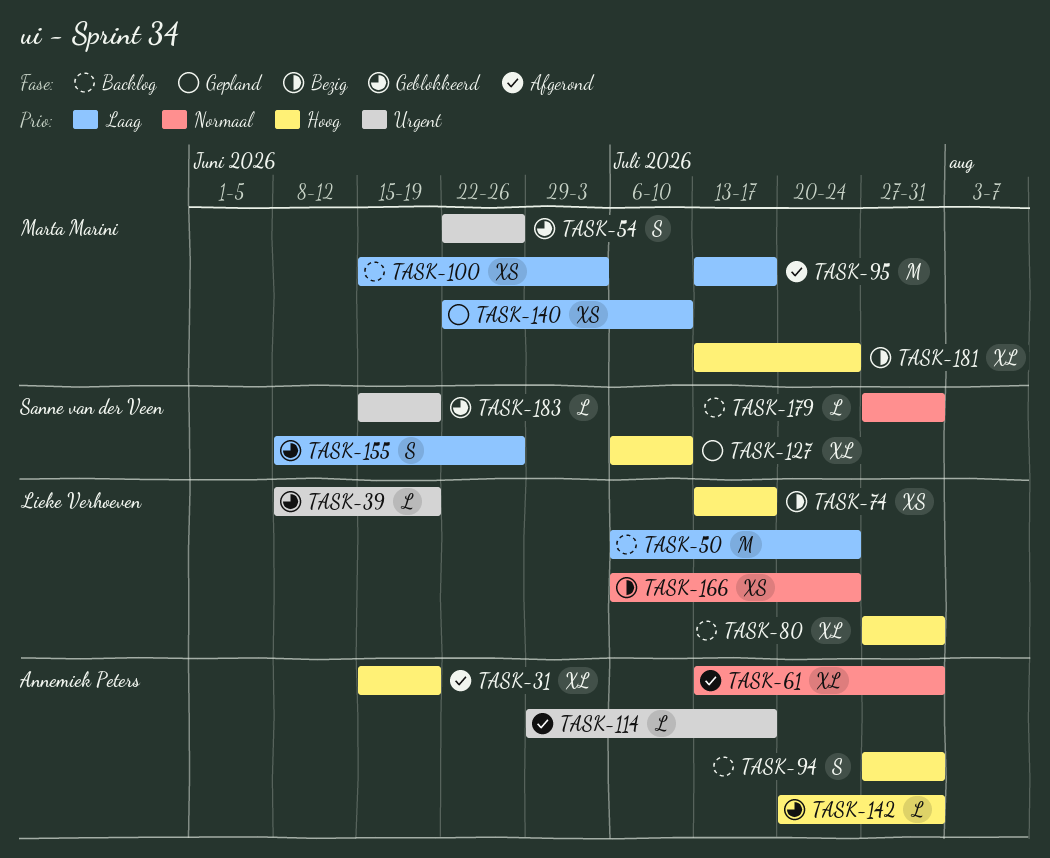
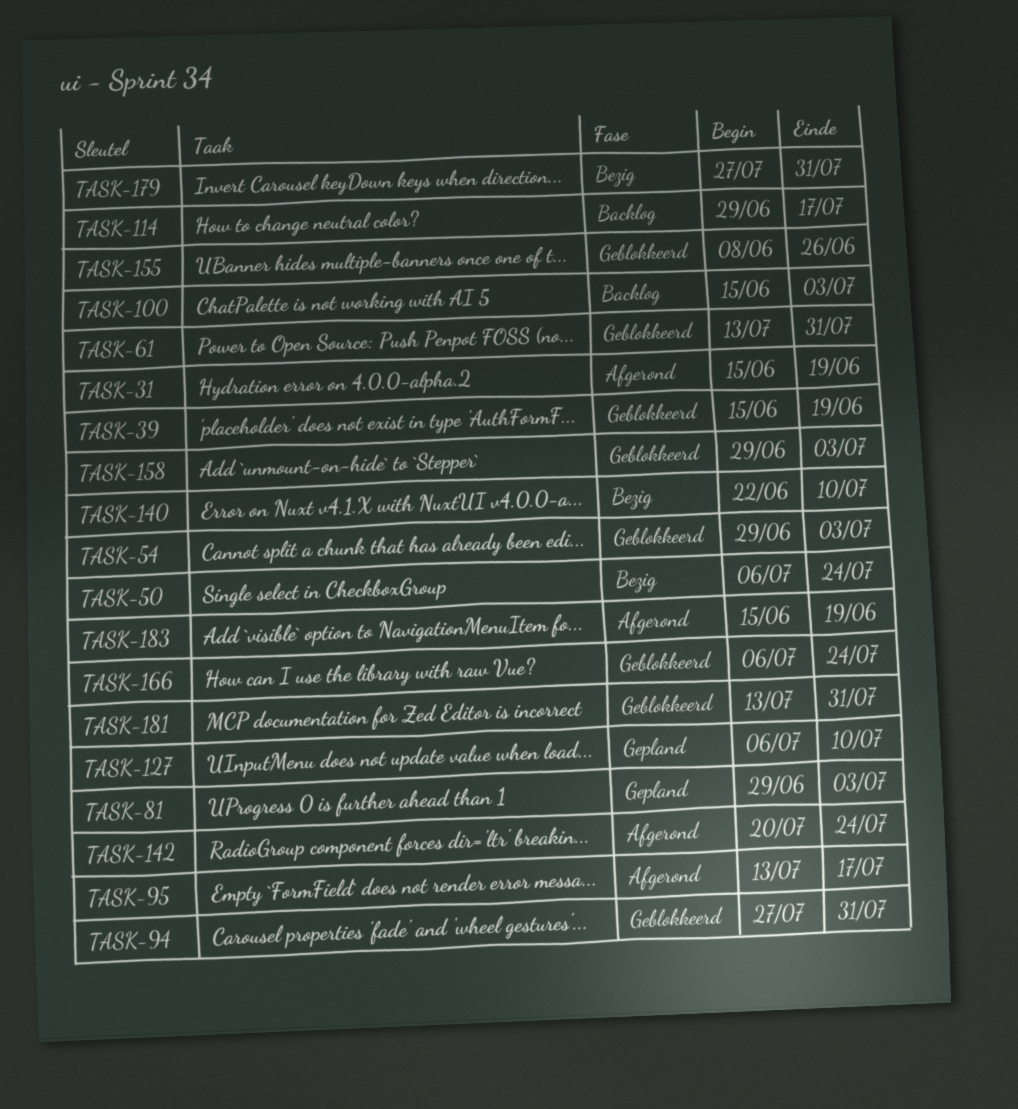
TASK-39, start: Jun 8 -> Jun 15
TASK-50, status: Backlog -> Bezig
TASK-54, start: Jun 22 -> Jun 29
TASK-54, due: Jun 26 -> Jul 3
TASK-61, status: Afgerond -> Geblokkeerd
TASK-74: present -> none
TASK-80: present -> none
TASK-81: none -> present
TASK-94, status: Backlog -> Geblokkeerd
TASK-114, status: Afgerond -> Backlog
TASK-140, status: Gepland -> Bezig
TASK-142, status: Geblokkeerd -> Afgerond
TASK-142, due: Jul 31 -> Jul 24
TASK-158: none -> present
TASK-166, status: Bezig -> Geblokkeerd
TASK-179, status: Backlog -> Bezig
TASK-181, status: Bezig -> Geblokkeerd
TASK-181, due: Jul 24 -> Jul 31
TASK-183, status: Geblokkeerd -> Afgerond

